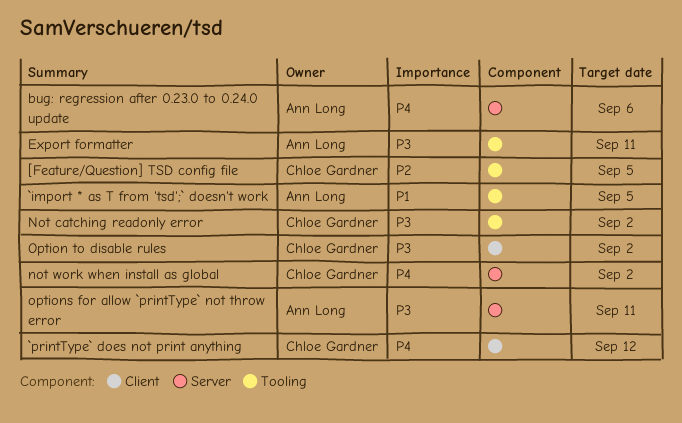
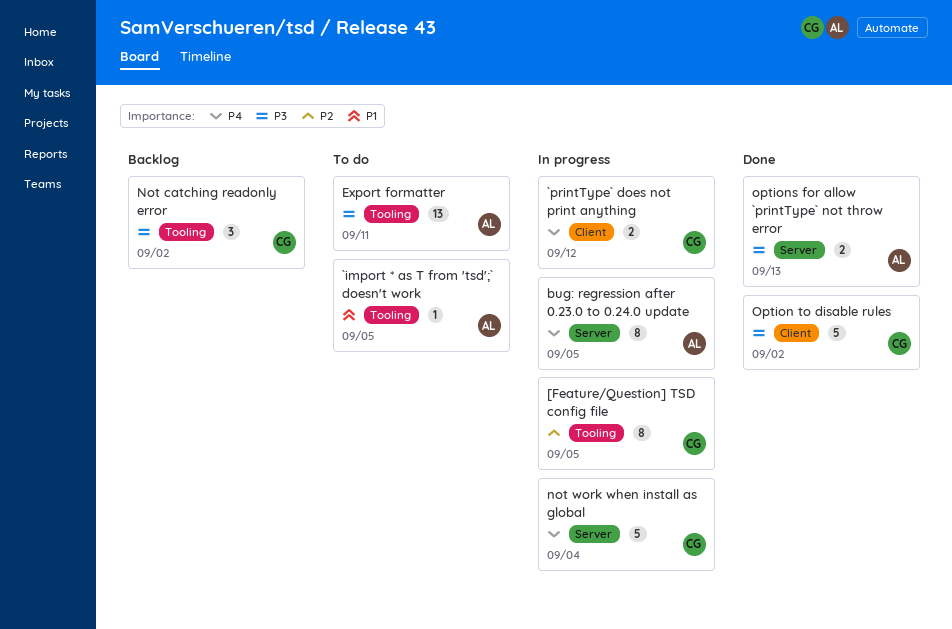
bug: regression after 0.23.0 to 0.24.0 update, due: Sep 6 -> Sep 5
not work when install as global, due: Sep 2 -> Sep 4
options for allow `printType` not throw error, due: Sep 11 -> Sep 13

